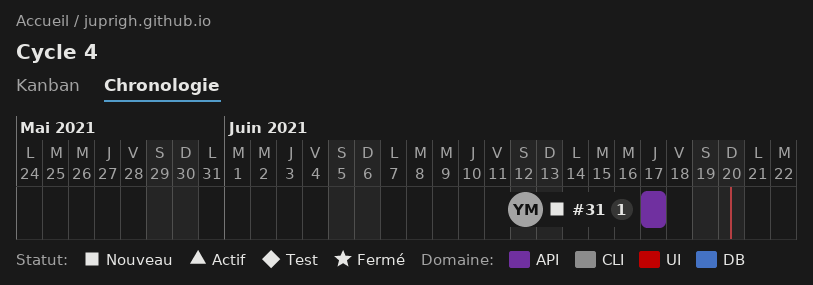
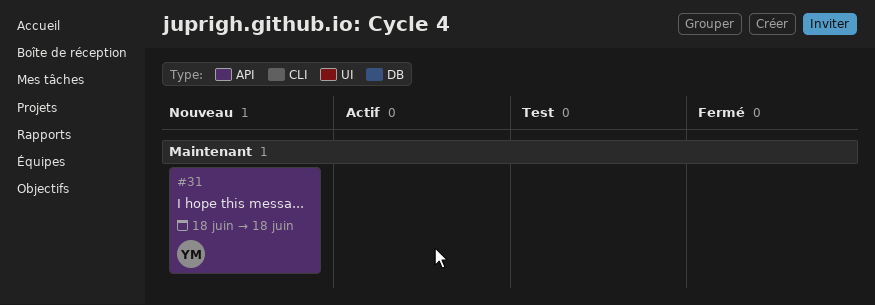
#31, start: Jun 17 -> Jun 18
#31, due: Jun 17 -> Jun 18

